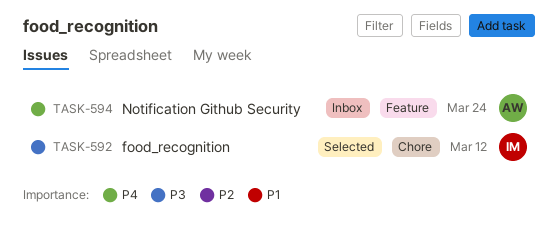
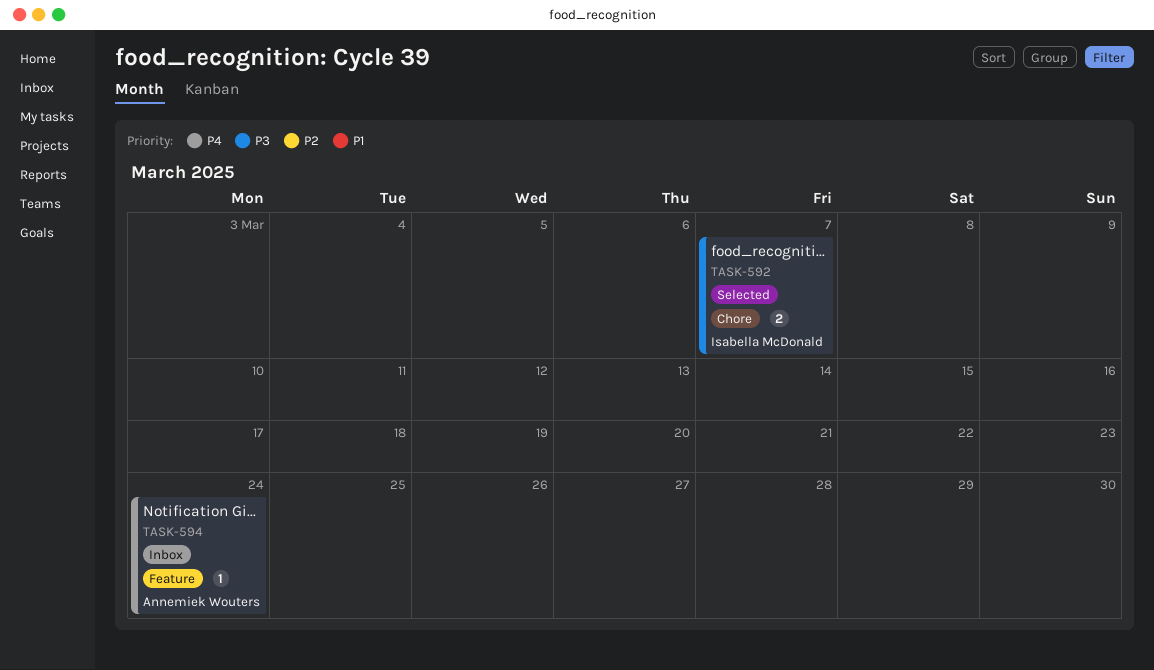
TASK-592, due: Mar 12 -> Mar 7

